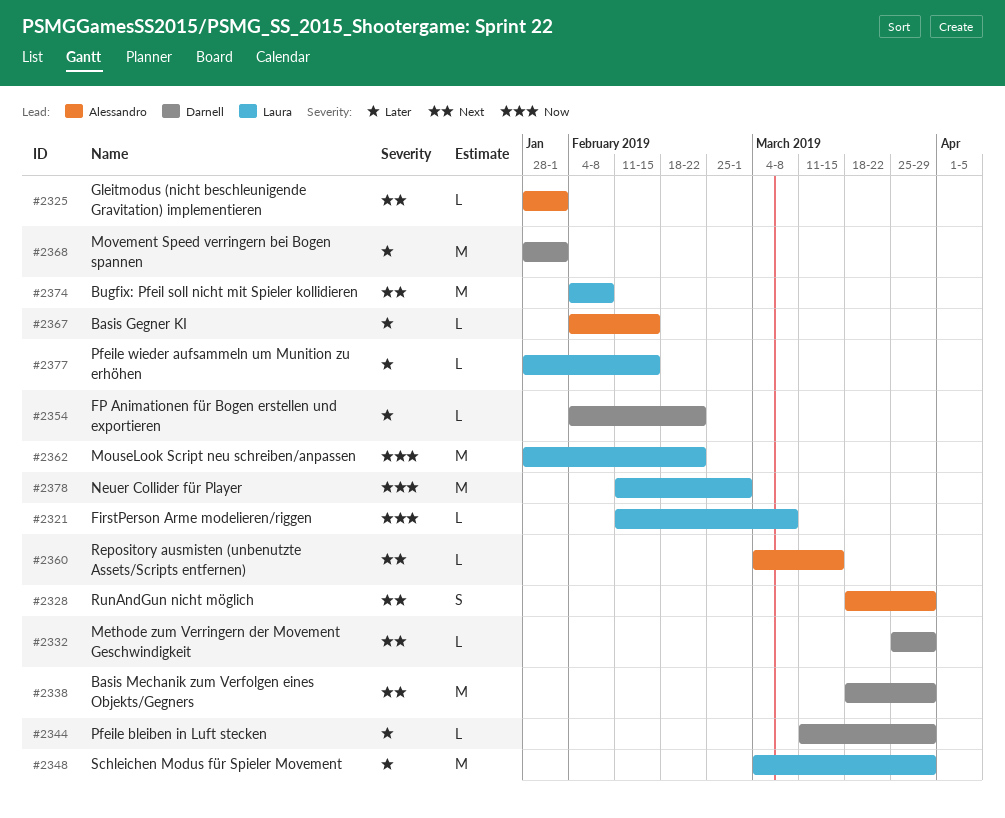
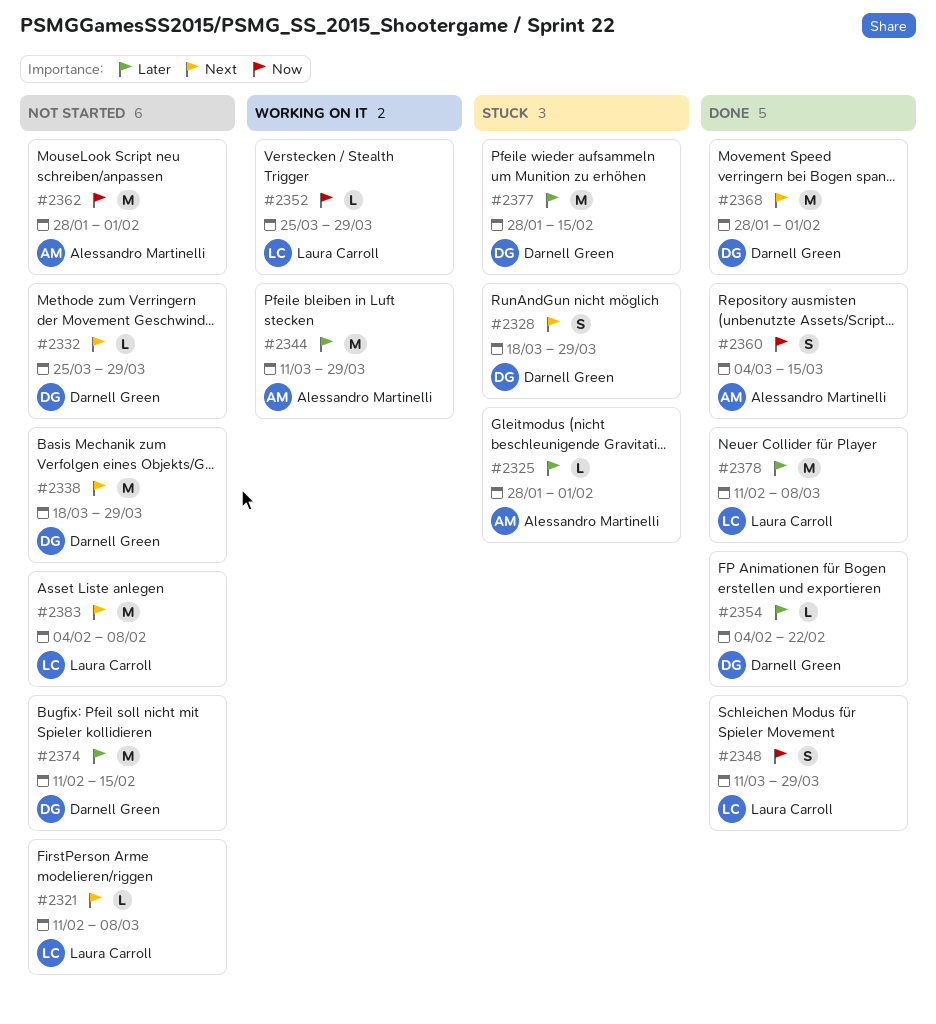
#2321, priority: Now -> Next
#2325, priority: Next -> Later
#2328, owner: Alessandro Martinelli -> Darnell Green
#2344, owner: Darnell Green -> Alessandro Martinelli
#2344, estimate: L -> M
#2348, priority: Later -> Now
#2348, estimate: M -> S
#2348, start: Mar 4 -> Mar 11
#2352: none -> present
#2360, priority: Next -> Now
#2360, estimate: L -> S
#2362, owner: Laura Carroll -> Alessandro Martinelli
#2362, due: Feb 22 -> Feb 1
#2367: present -> none
#2368, priority: Later -> Next
#2374, owner: Laura Carroll -> Darnell Green
#2374, priority: Next -> Later
#2374, start: Feb 4 -> Feb 11
#2374, due: Feb 8 -> Feb 15
#2377, owner: Laura Carroll -> Darnell Green
#2377, estimate: L -> M
#2378, priority: Now -> Later
#2378, due: Mar 1 -> Mar 8
#2383: none -> present

